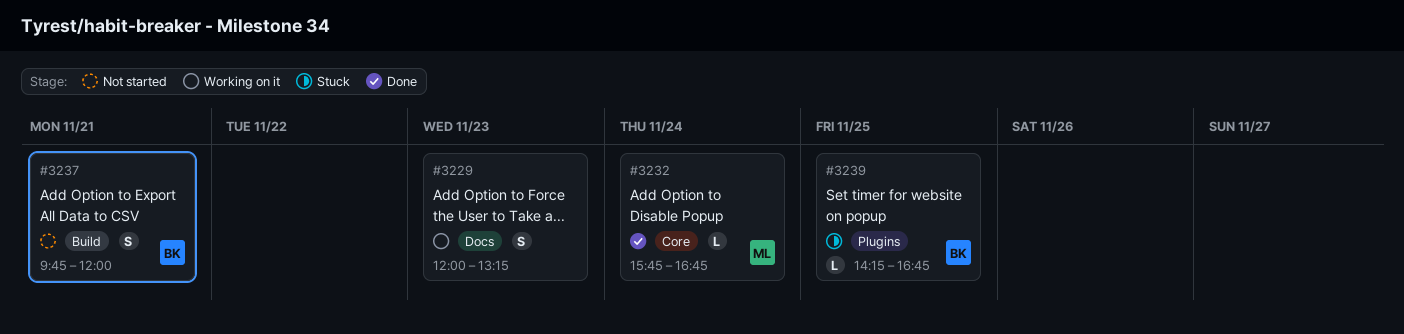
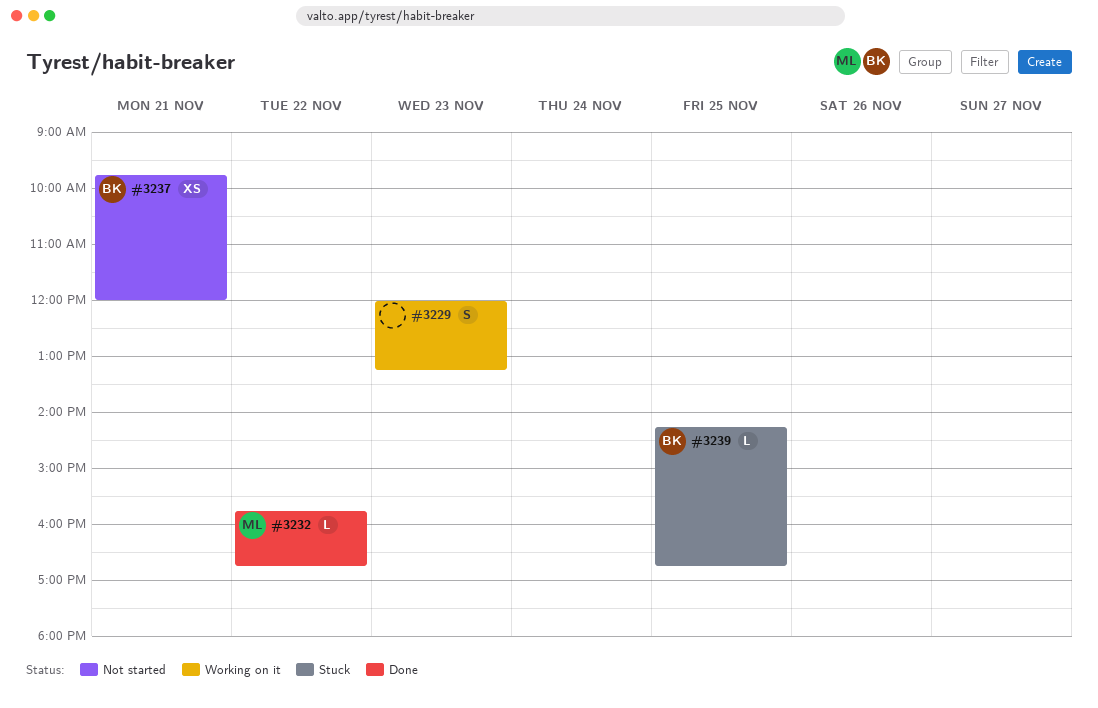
#3232, day: Nov 24 -> Nov 22
#3237, estimate: S -> XS

